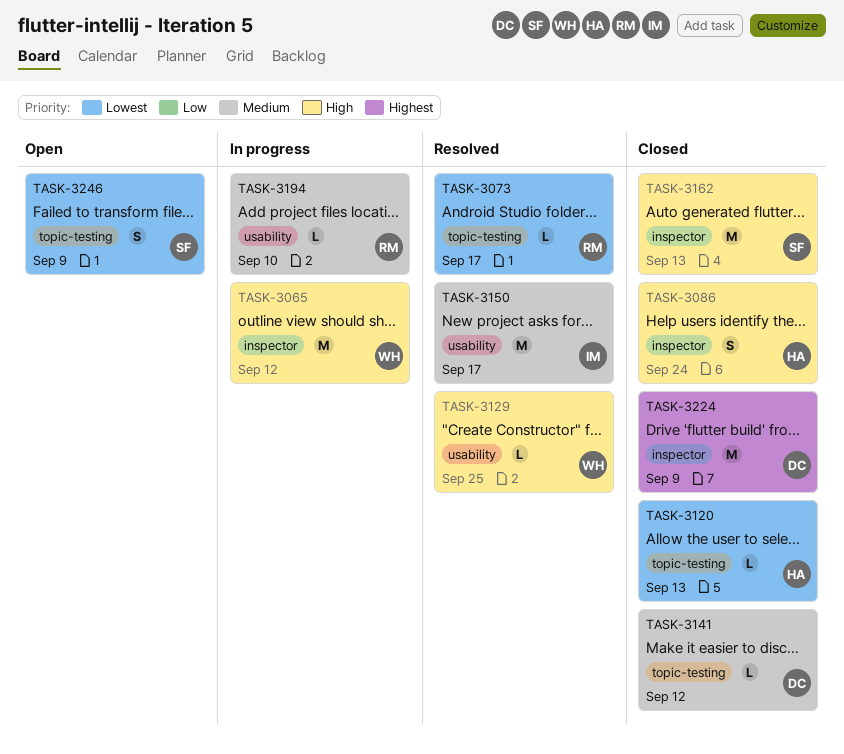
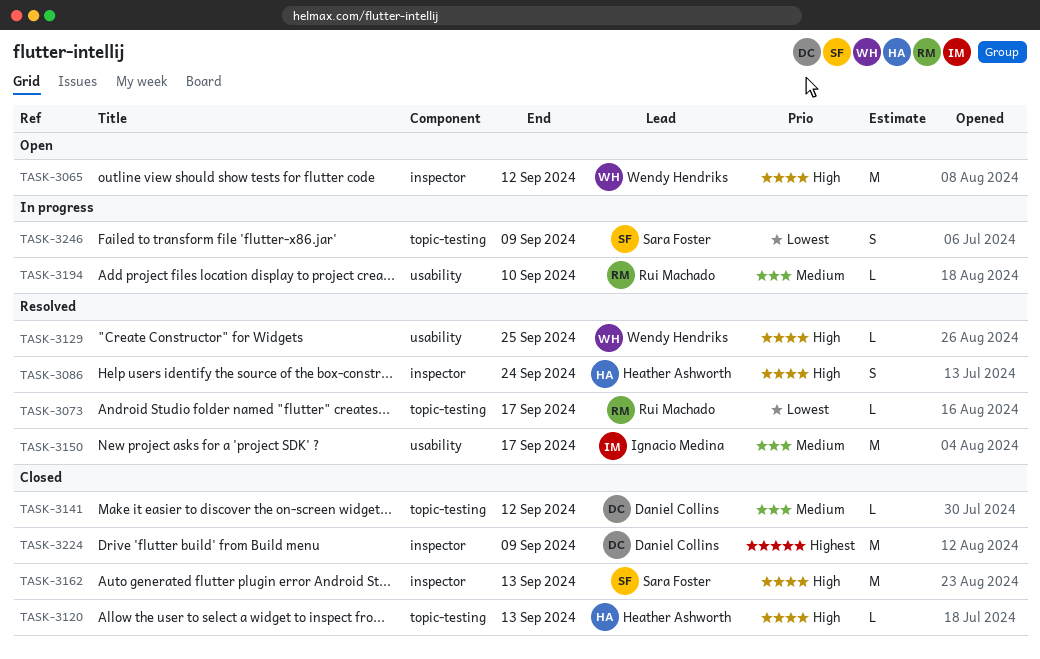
TASK-3065, status: In progress -> Open
TASK-3086, status: Closed -> Resolved
TASK-3120, priority: Lowest -> High
TASK-3246, status: Open -> In progress

